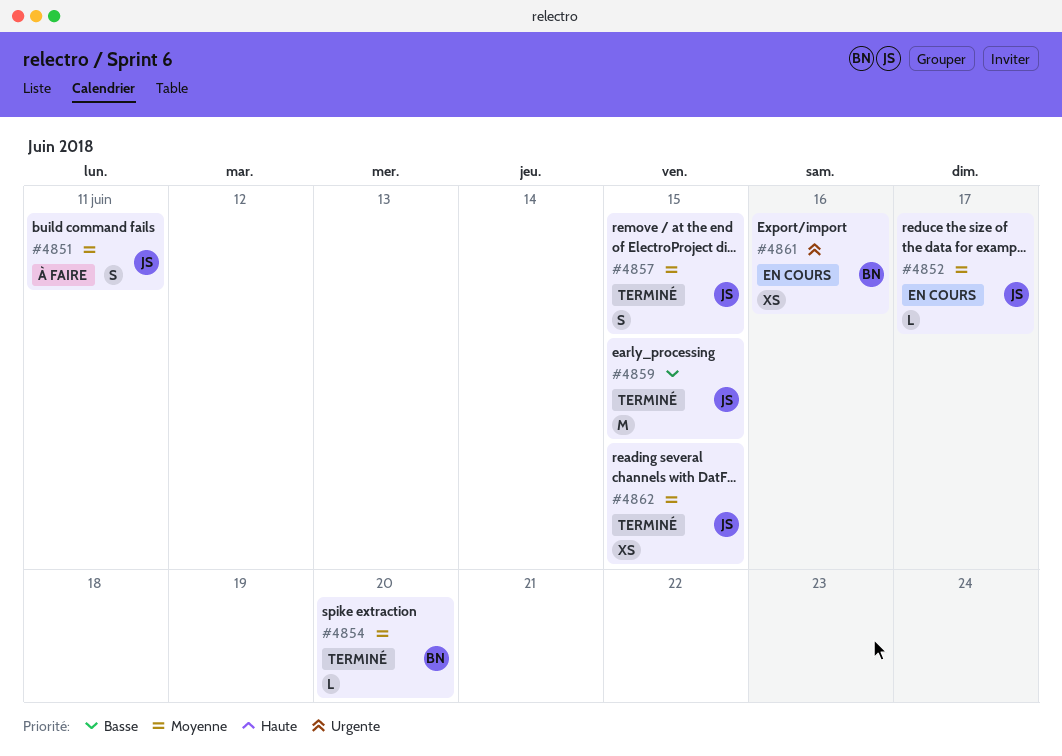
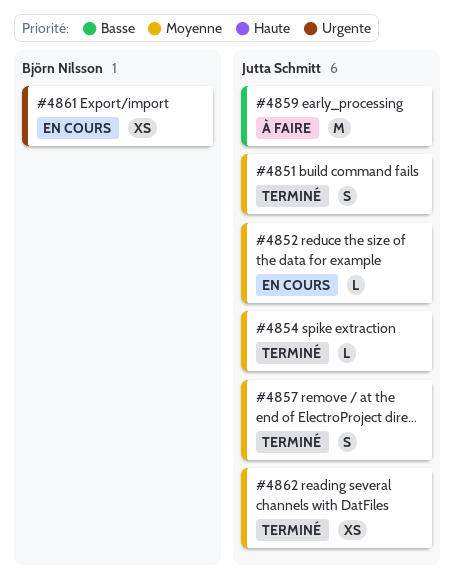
#4851, status: À faire -> Terminé
#4854, owner: Björn Nilsson -> Jutta Schmitt
#4859, status: Terminé -> À faire

